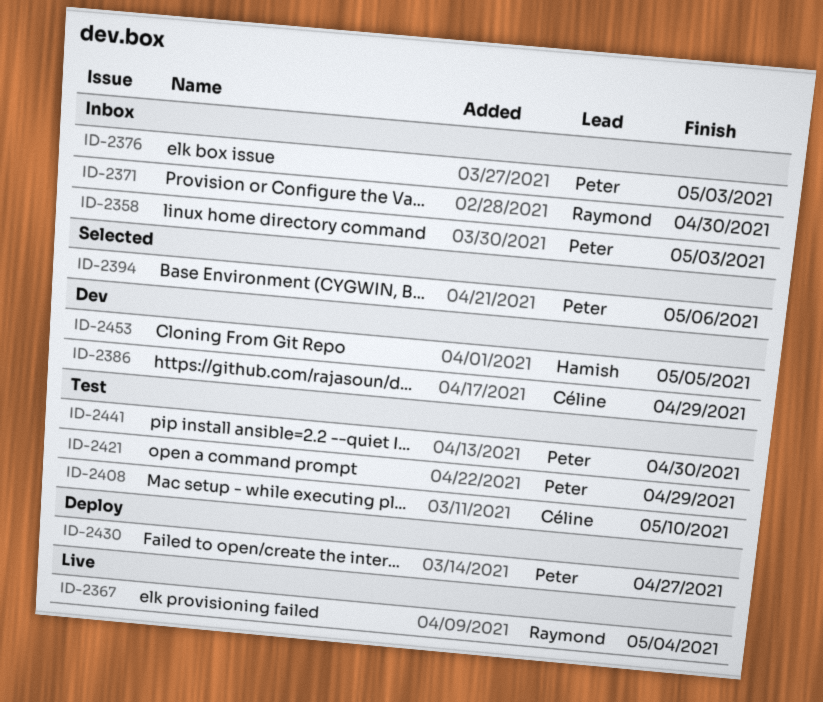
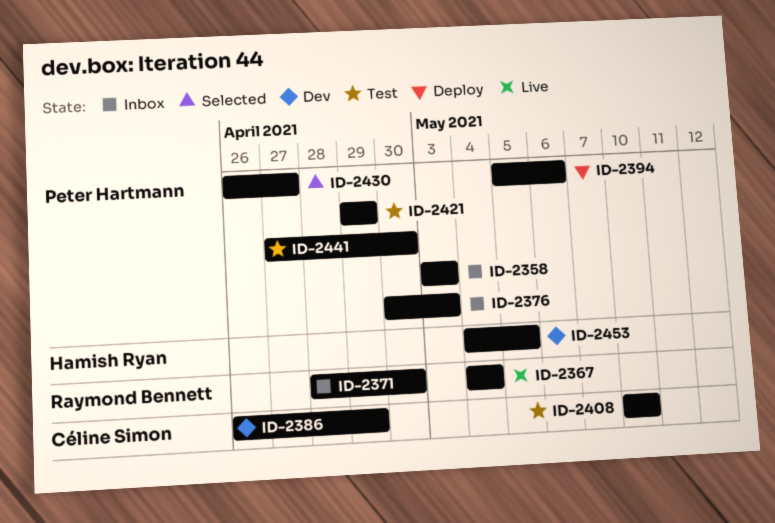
ID-2394, status: Selected -> Deploy
ID-2430, status: Deploy -> Selected

